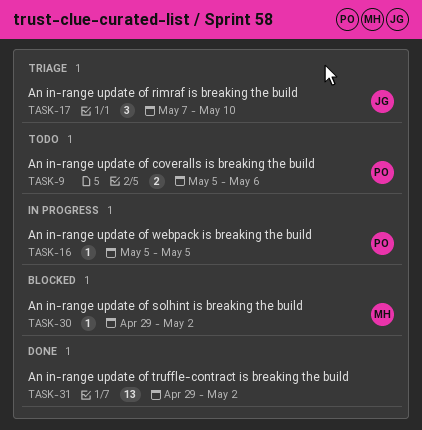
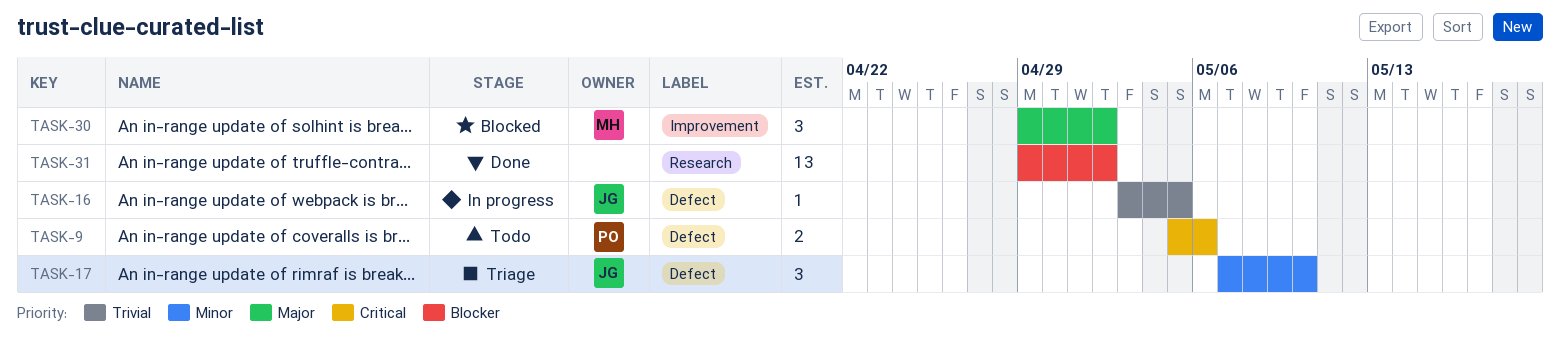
TASK-16, owner: PO -> JG
TASK-16, start: May 5 -> May 3
TASK-30, estimate: 1 -> 3

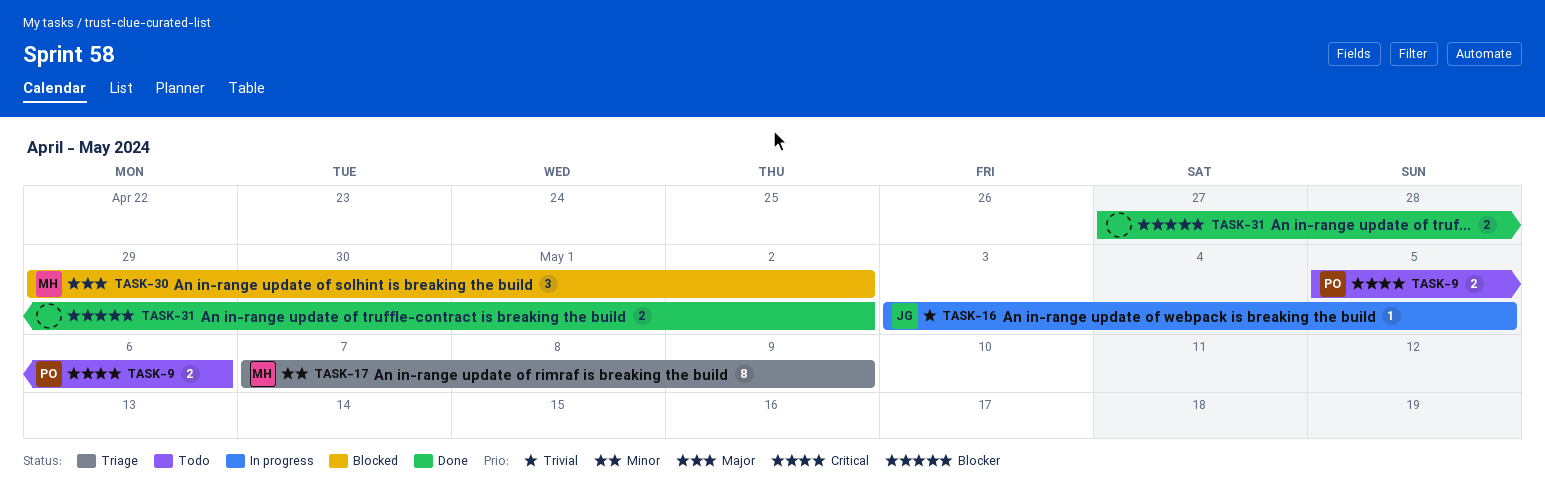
TASK-17, owner: JG -> MH
TASK-17, estimate: 3 -> 8
TASK-17, due: May 10 -> May 9
TASK-31, estimate: 13 -> 2
TASK-31, start: Apr 29 -> Apr 27

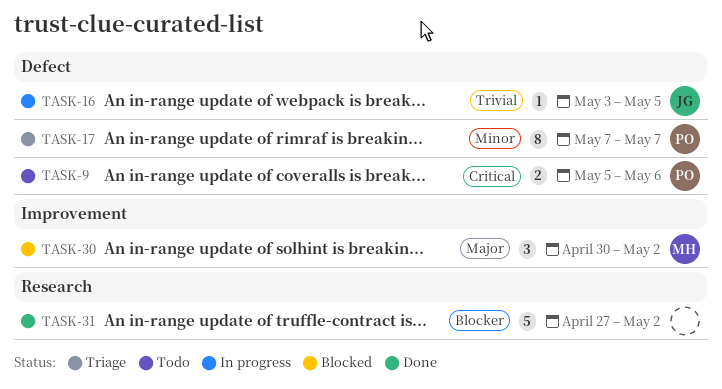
TASK-17, owner: MH -> PO
TASK-17, due: May 9 -> May 7
TASK-30, start: Apr 29 -> Apr 30
TASK-31, estimate: 2 -> 5

